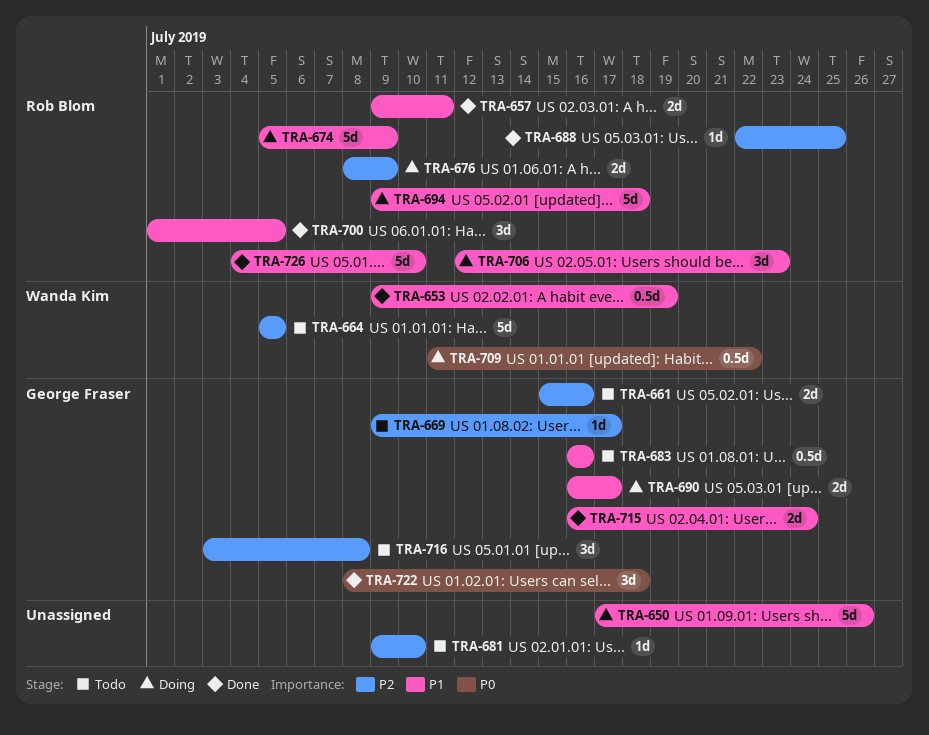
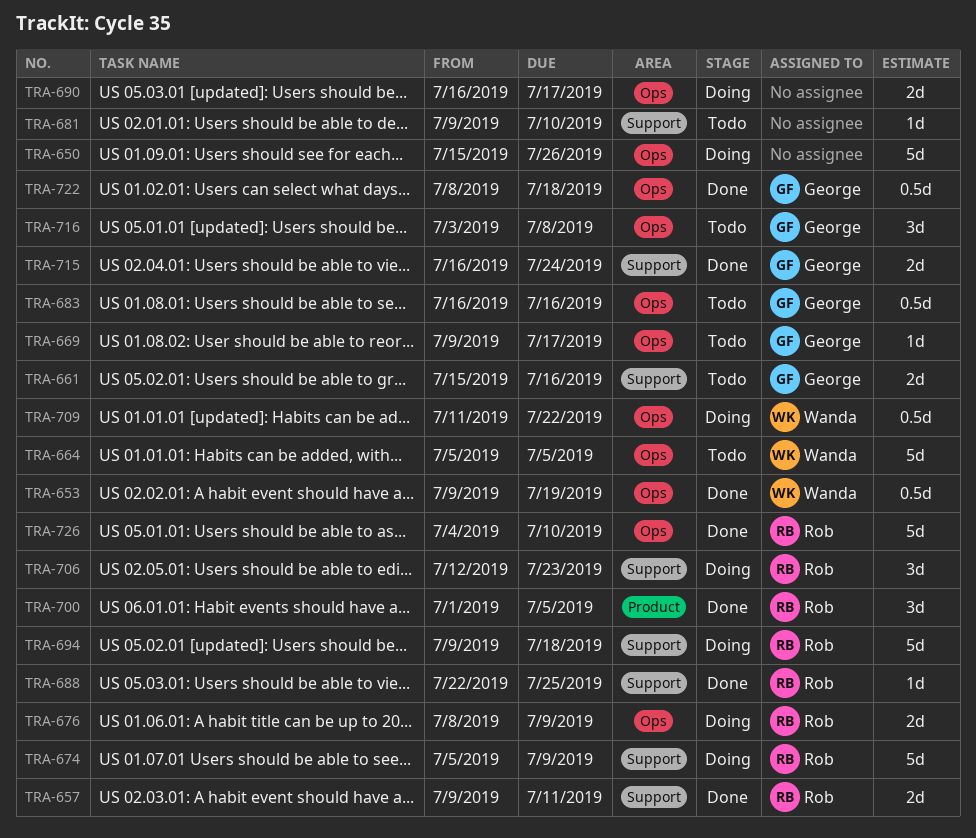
TRA-650, start: Jul 17 -> Jul 15
TRA-690, owner: George Fraser -> none
TRA-722, estimate: 3d -> 0.5d

